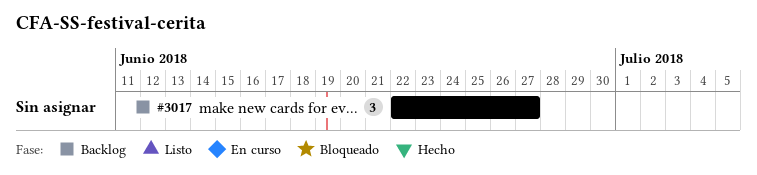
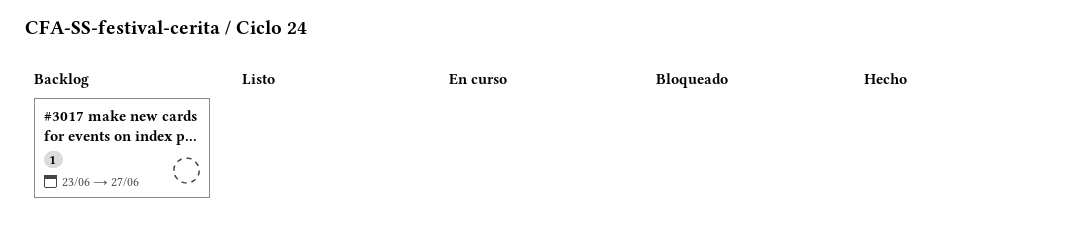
#3017, estimate: 3 -> 1
#3017, start: Jun 22 -> Jun 23

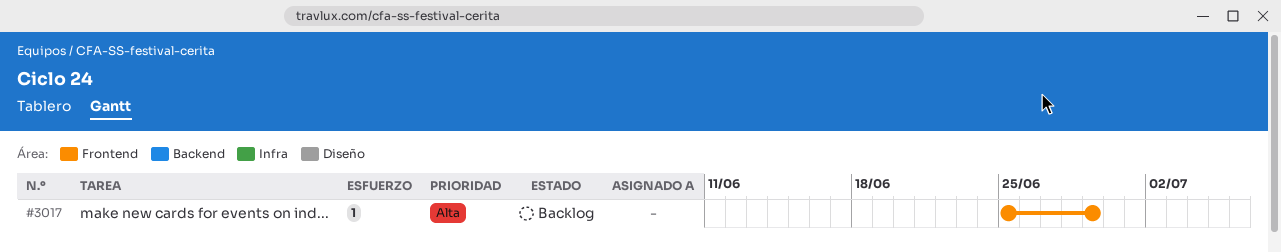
#3017, start: Jun 23 -> Jun 25
#3017, due: Jun 27 -> Jun 29

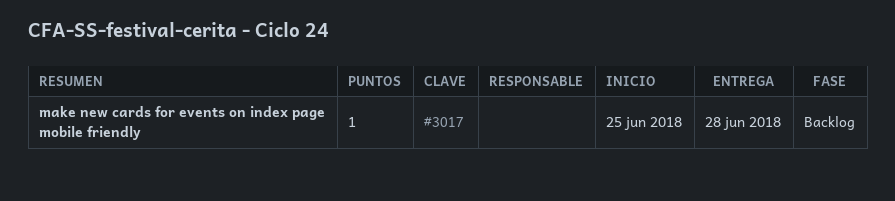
#3017, due: Jun 29 -> Jun 28

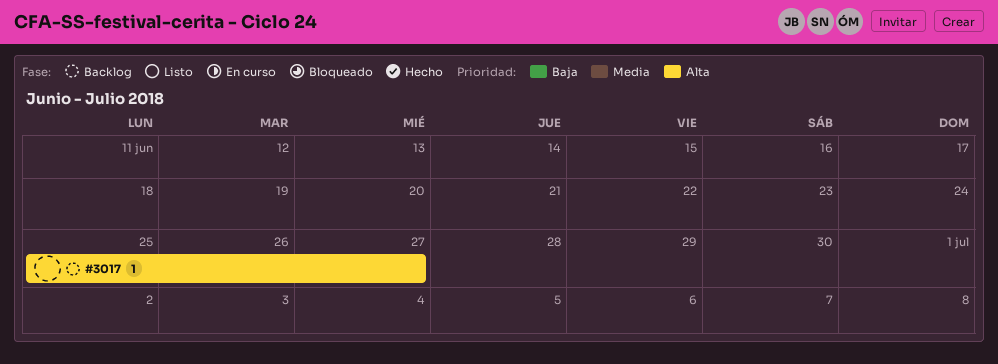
#3017, due: Jun 28 -> Jun 27

